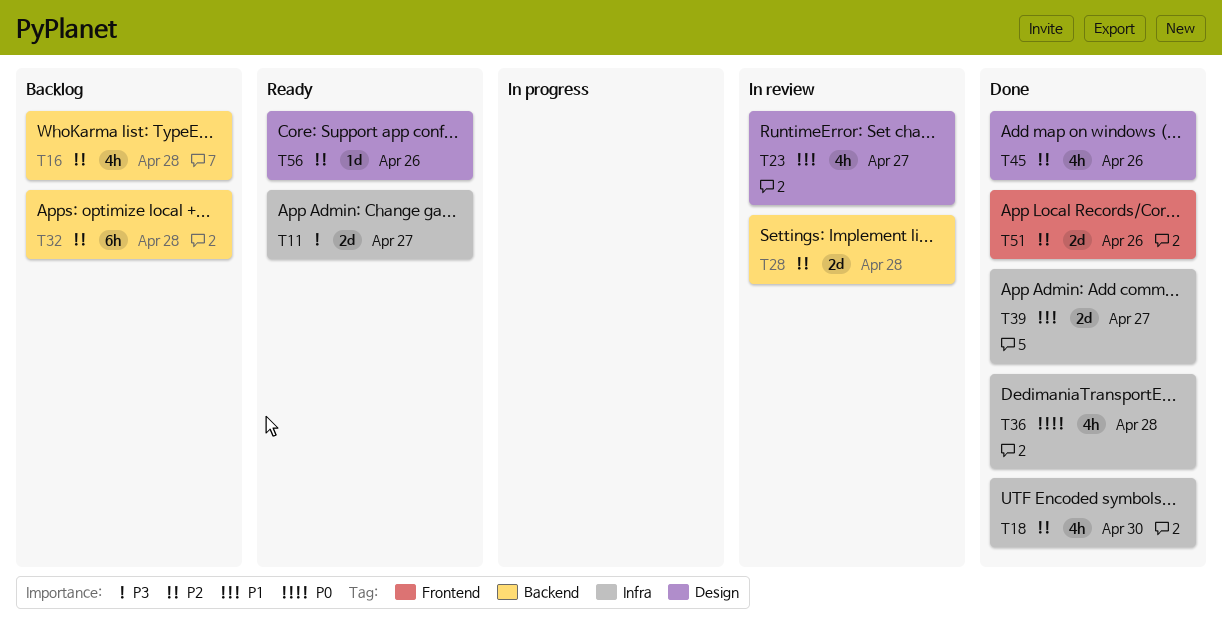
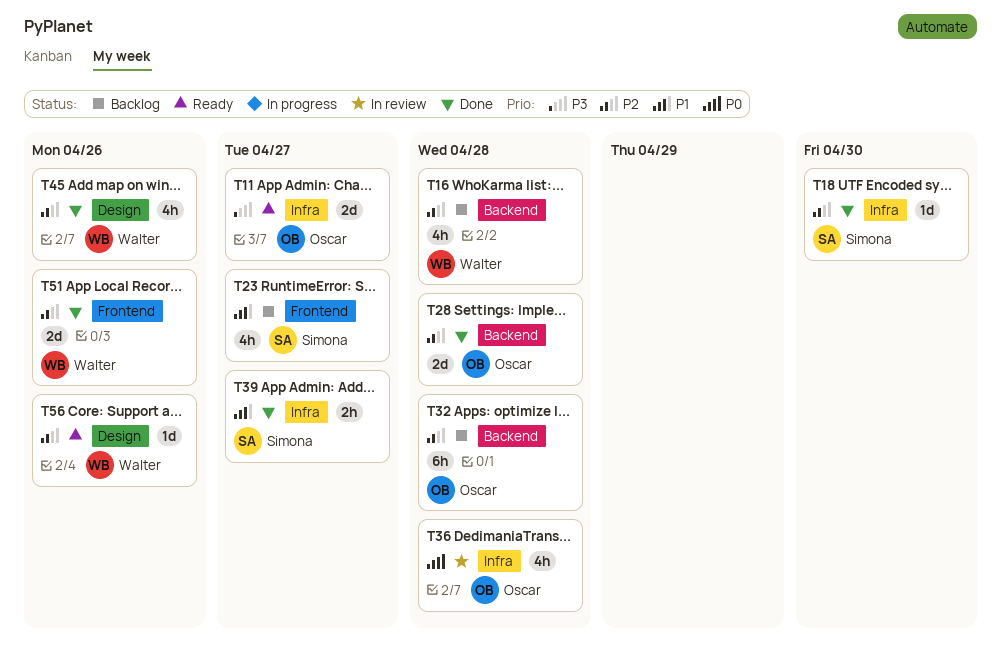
T18, estimate: 4h -> 1d
T23, status: In review -> Backlog
T23, label: Design -> Frontend
T28, status: In review -> Done
T36, status: Done -> In review
T39, estimate: 2d -> 2h

